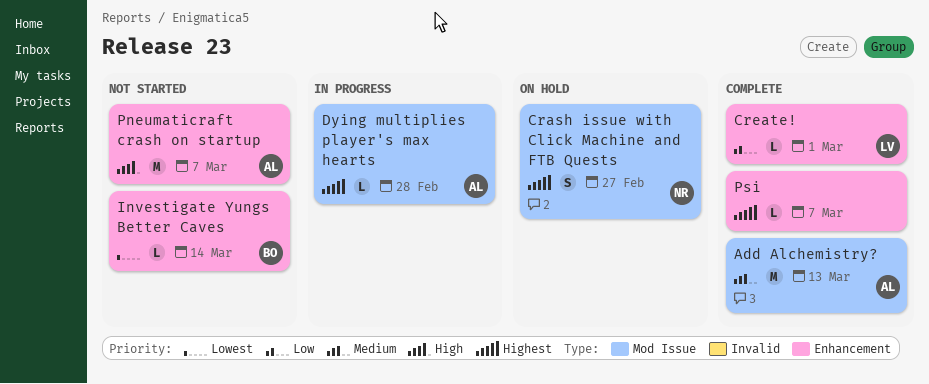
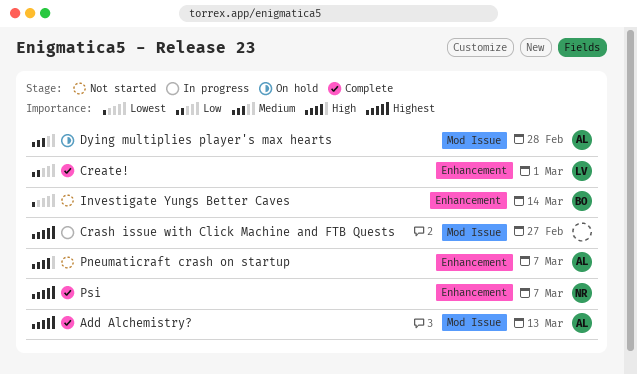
Add Alchemistry?, priority: Medium -> Highest
Crash issue with Click Machine and FTB Quests, status: On hold -> In progress
Crash issue with Click Machine and FTB Quests, owner: NR -> none
Dying multiplies player's max hearts, status: In progress -> On hold
Dying multiplies player's max hearts, priority: Highest -> Medium
Psi, owner: none -> NR

